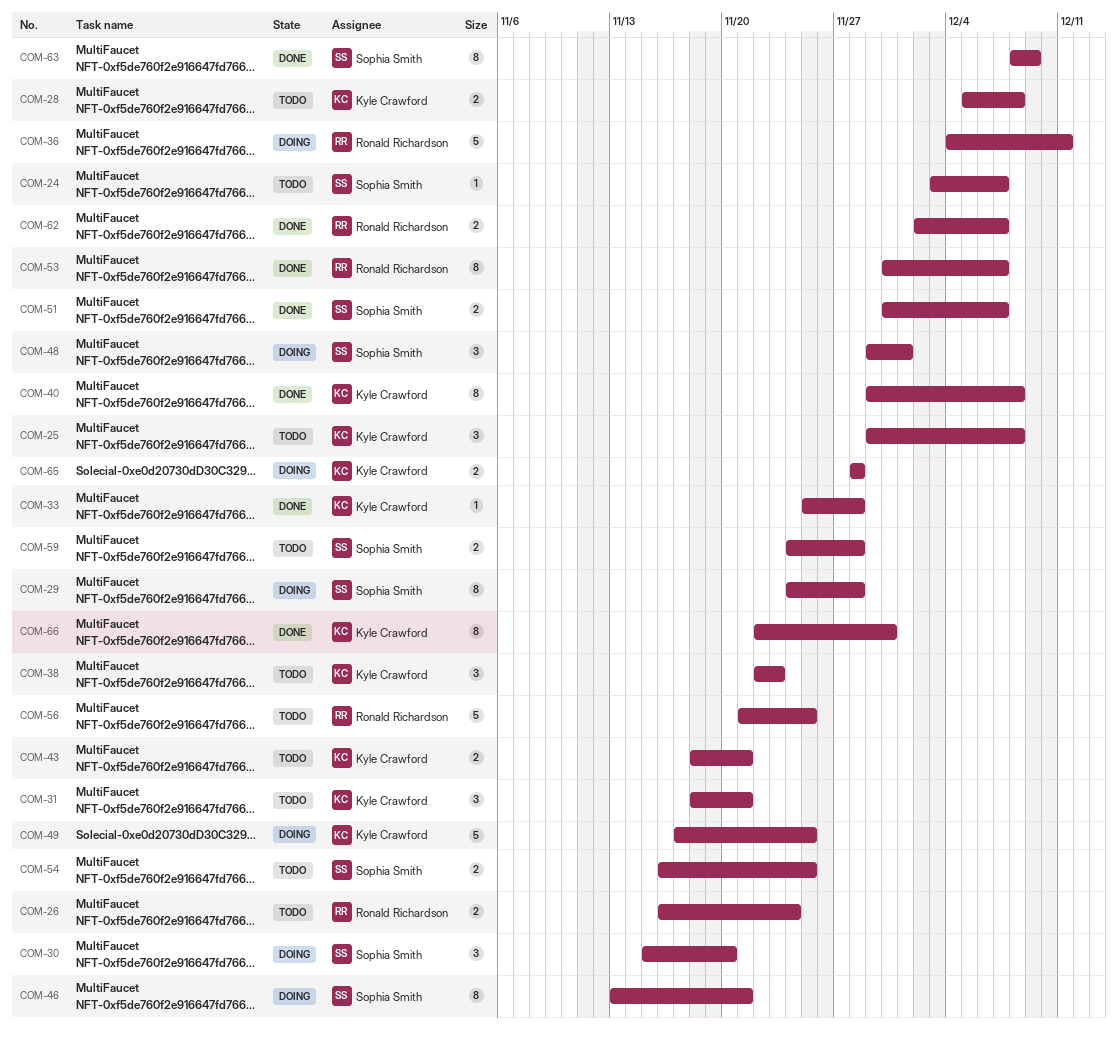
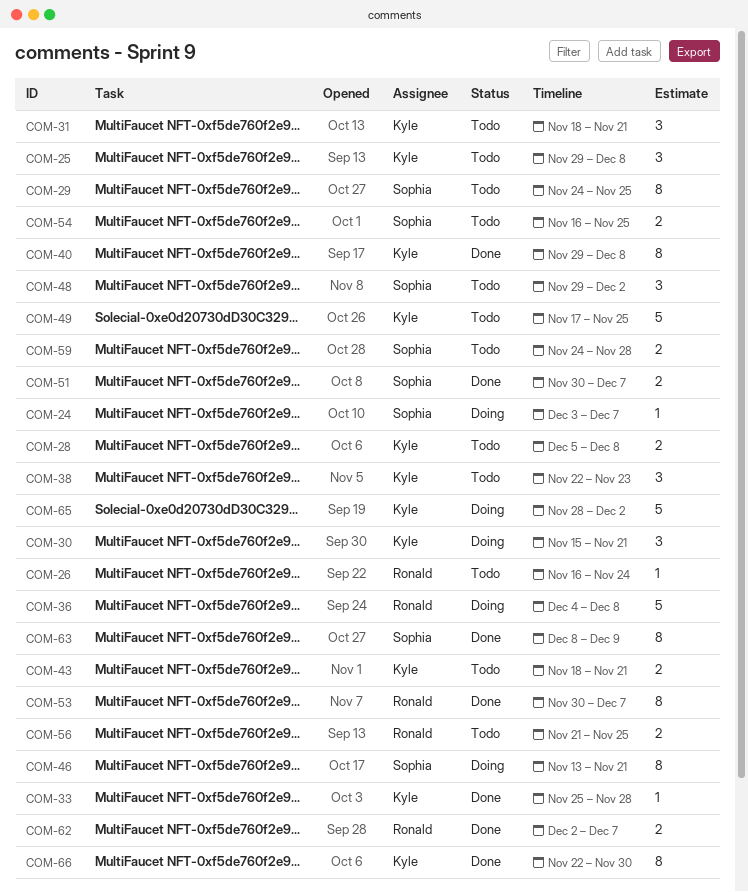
COM-24, status: Todo -> Doing
COM-26, estimate: 2 -> 1
COM-29, status: Doing -> Todo
COM-29, due: Nov 28 -> Nov 25
COM-30, owner: Sophia Smith -> Kyle Crawford
COM-30, due: Nov 20 -> Nov 21
COM-36, due: Dec 11 -> Dec 8
COM-48, status: Doing -> Todo
COM-48, due: Dec 1 -> Dec 2
COM-49, status: Doing -> Todo
COM-56, estimate: 5 -> 2
COM-65, estimate: 2 -> 5
COM-65, due: Nov 28 -> Dec 2

